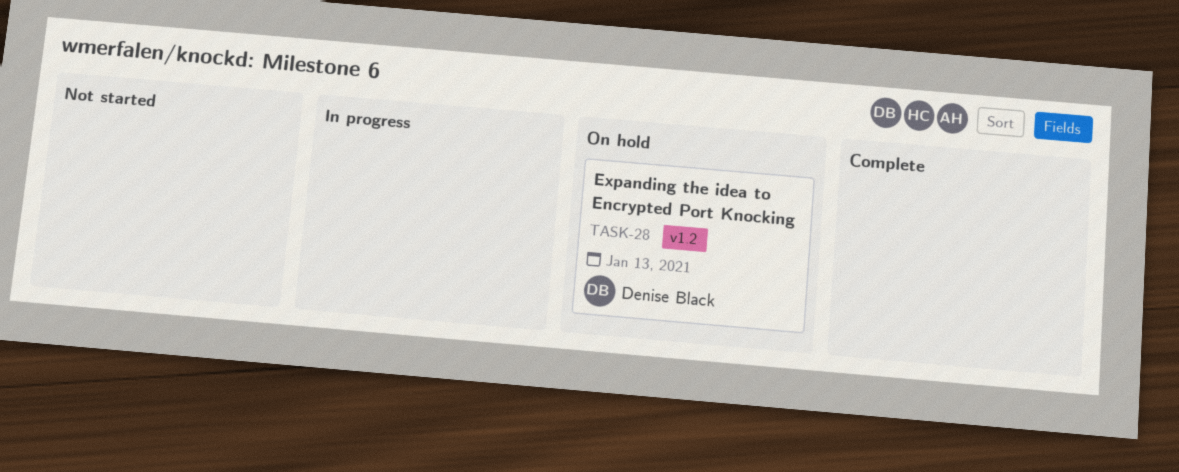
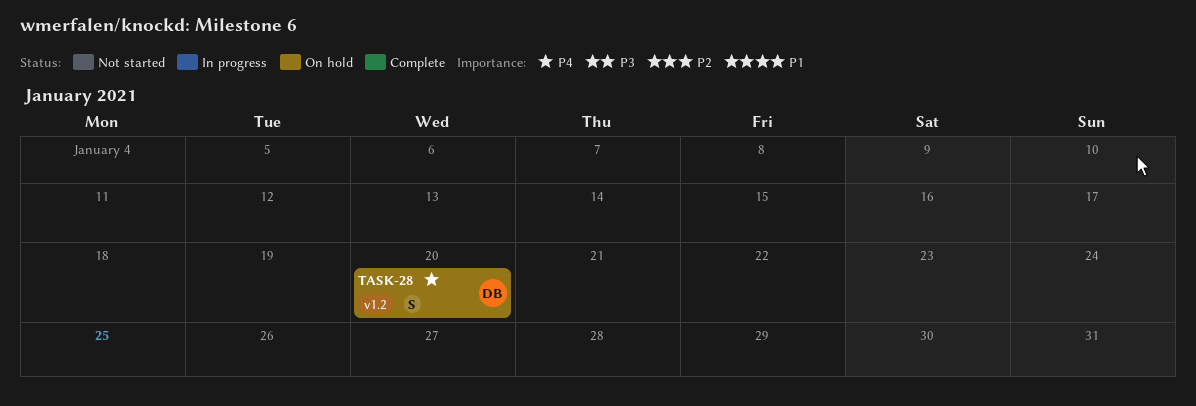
TASK-28, due: Jan 13 -> Jan 20

